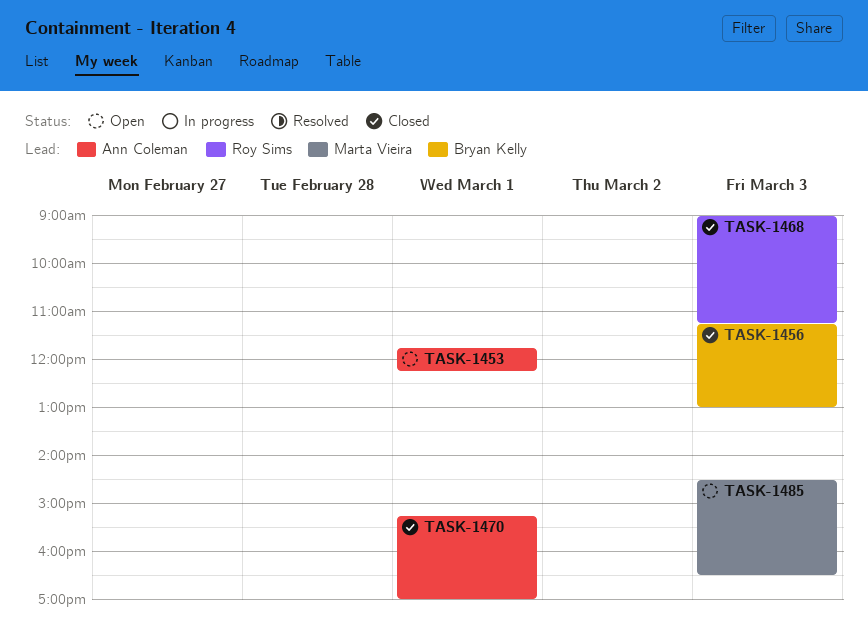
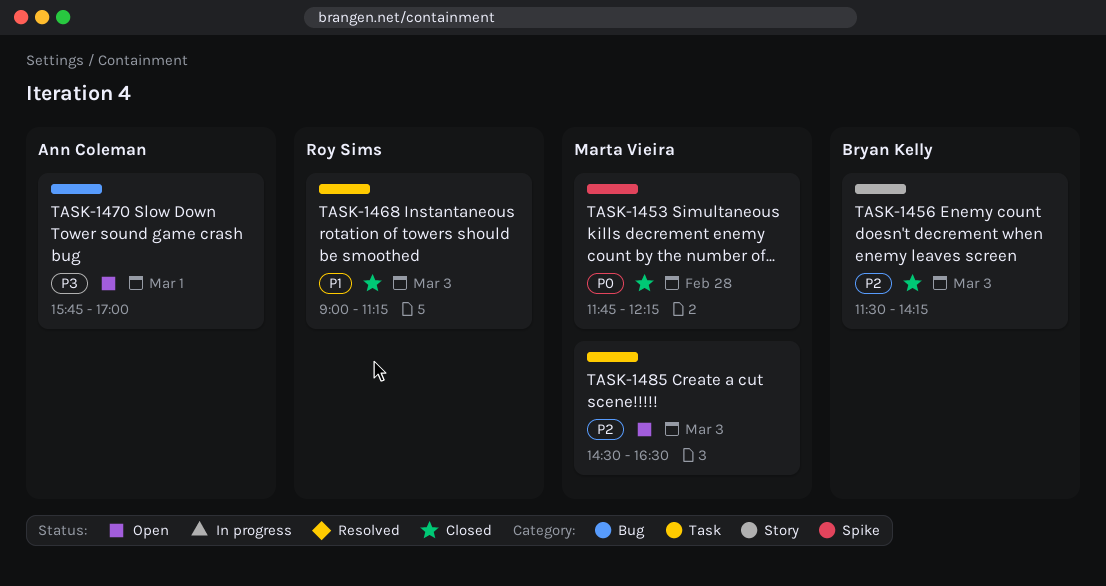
TASK-1453, status: Open -> Closed
TASK-1453, owner: Ann Coleman -> Marta Vieira
TASK-1453, day: Mar 1 -> Feb 28
TASK-1456, begins: 11:15 -> 11:30
TASK-1456, ends: 13:00 -> 14:15
TASK-1470, status: Closed -> Open
TASK-1470, begins: 15:15 -> 15:45

